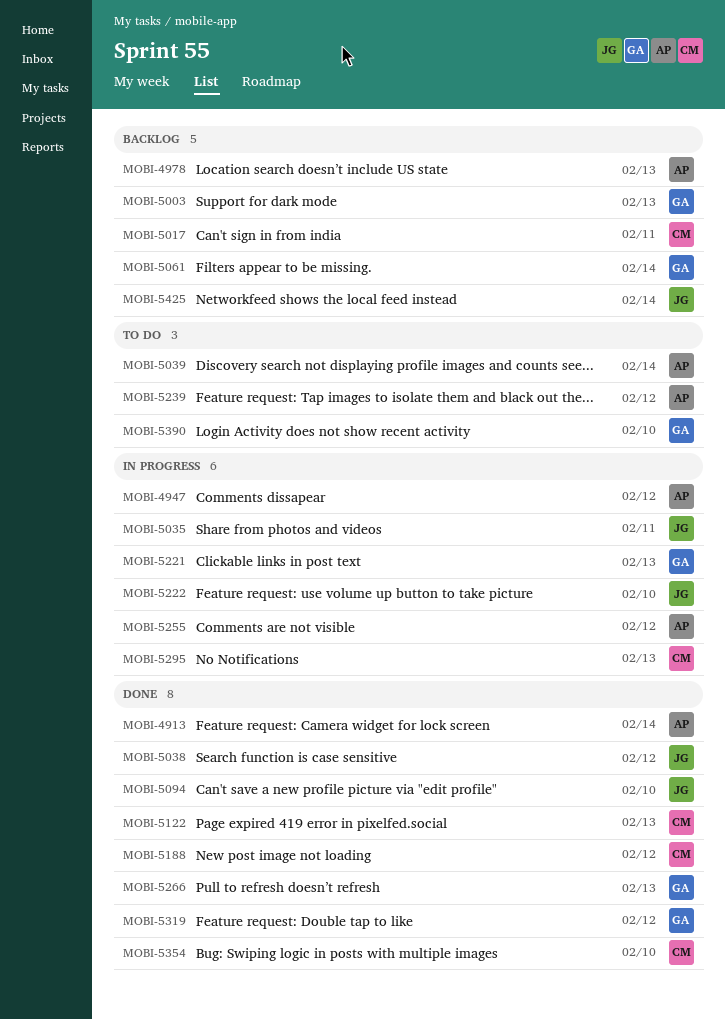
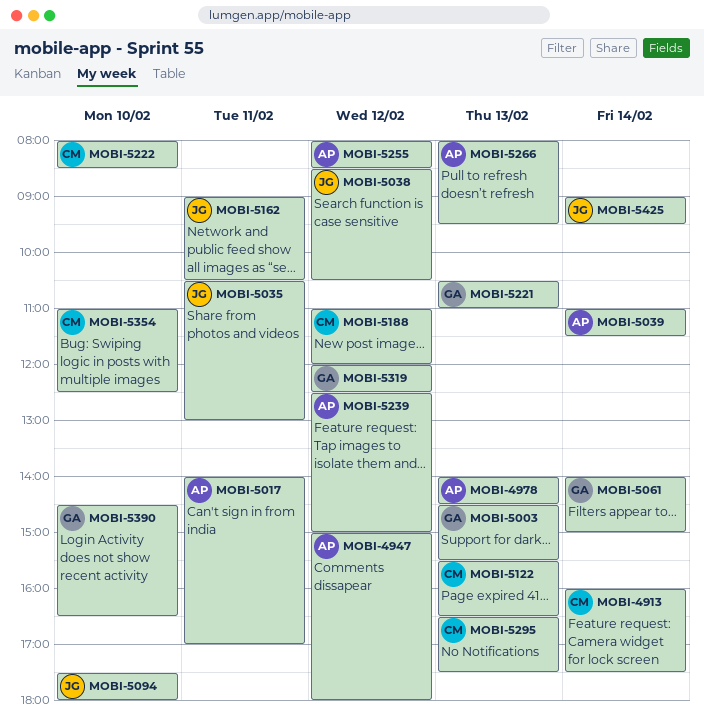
MOBI-4913, owner: AP -> CM
MOBI-5017, owner: CM -> AP
MOBI-5162: none -> present
MOBI-5222, owner: JG -> CM
MOBI-5266, owner: GA -> AP

